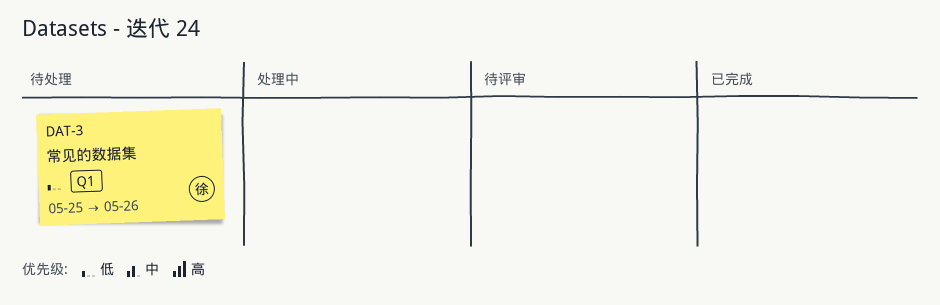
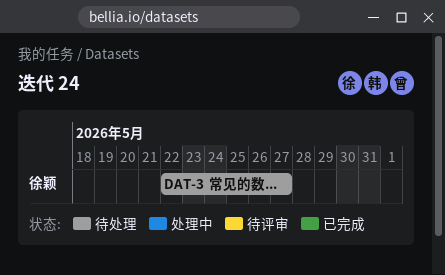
DAT-3, start: May 25 -> May 22
DAT-3, due: May 26 -> May 27

